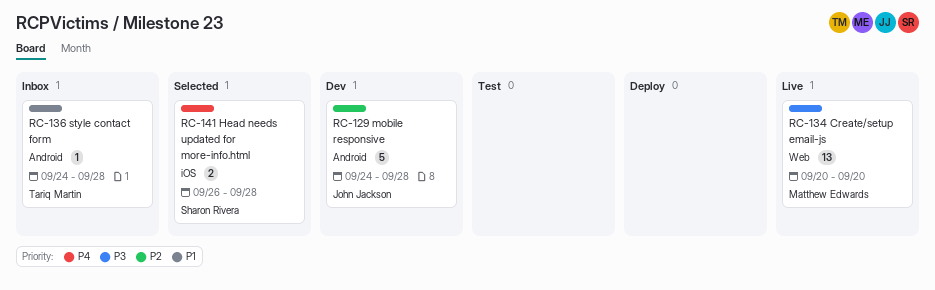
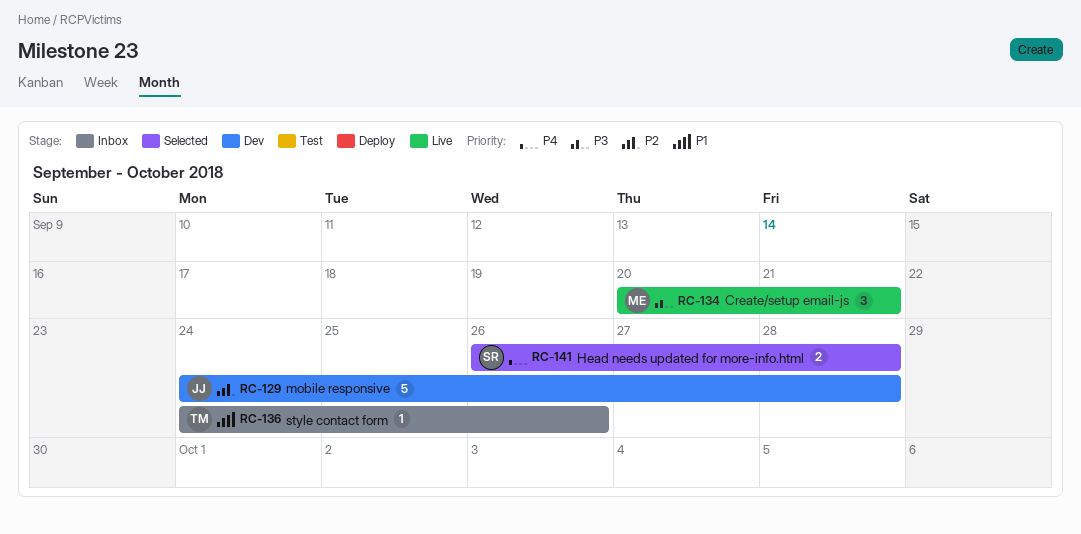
RC-134, estimate: 13 -> 3
RC-134, due: Sep 20 -> Sep 21
RC-136, due: Sep 28 -> Sep 26

